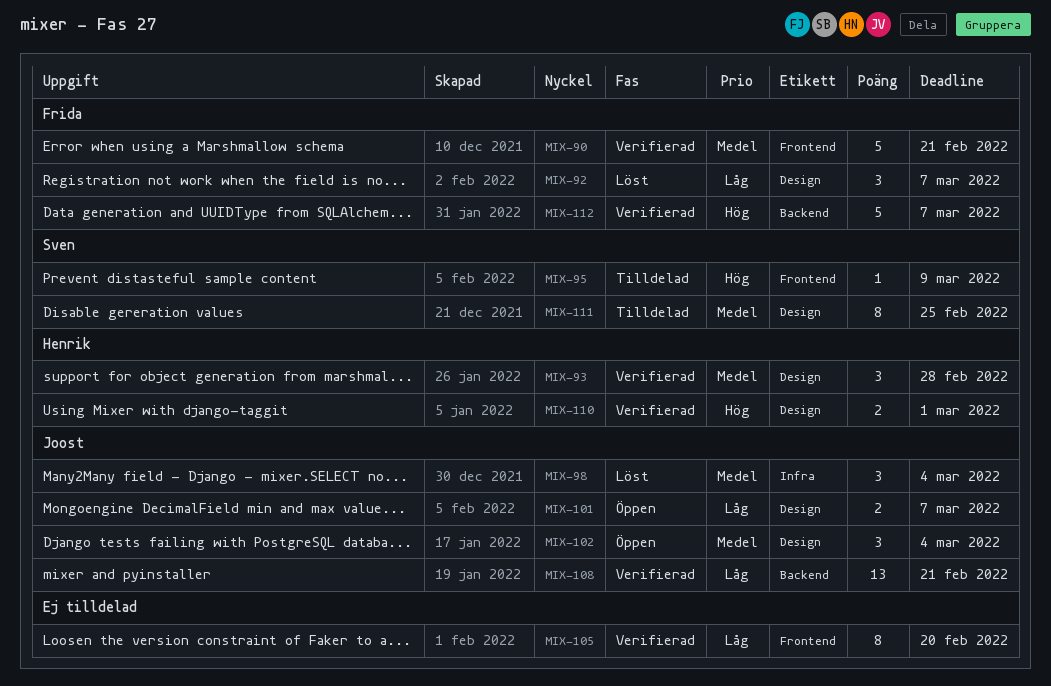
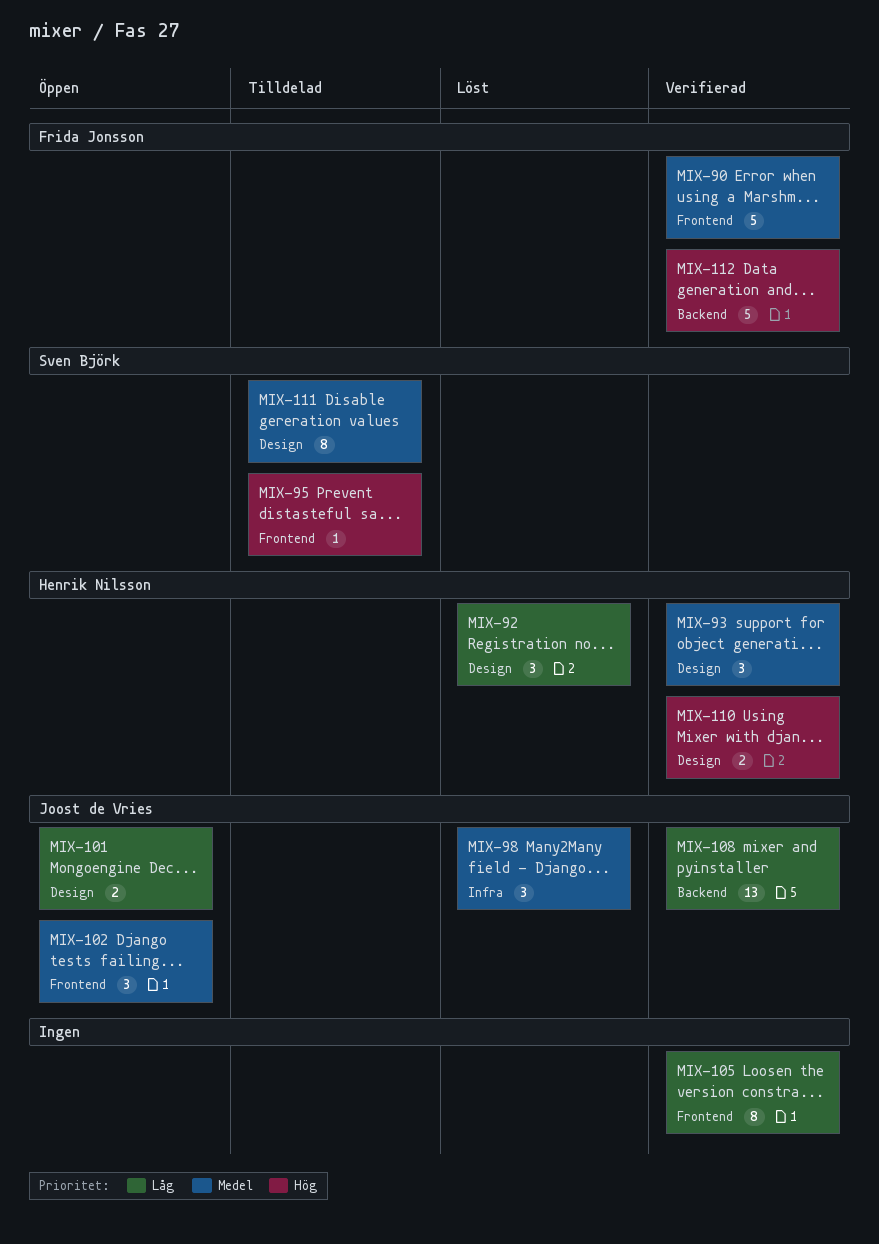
MIX-92, owner: Frida Jonsson -> Henrik Nilsson
MIX-102, label: Design -> Frontend

